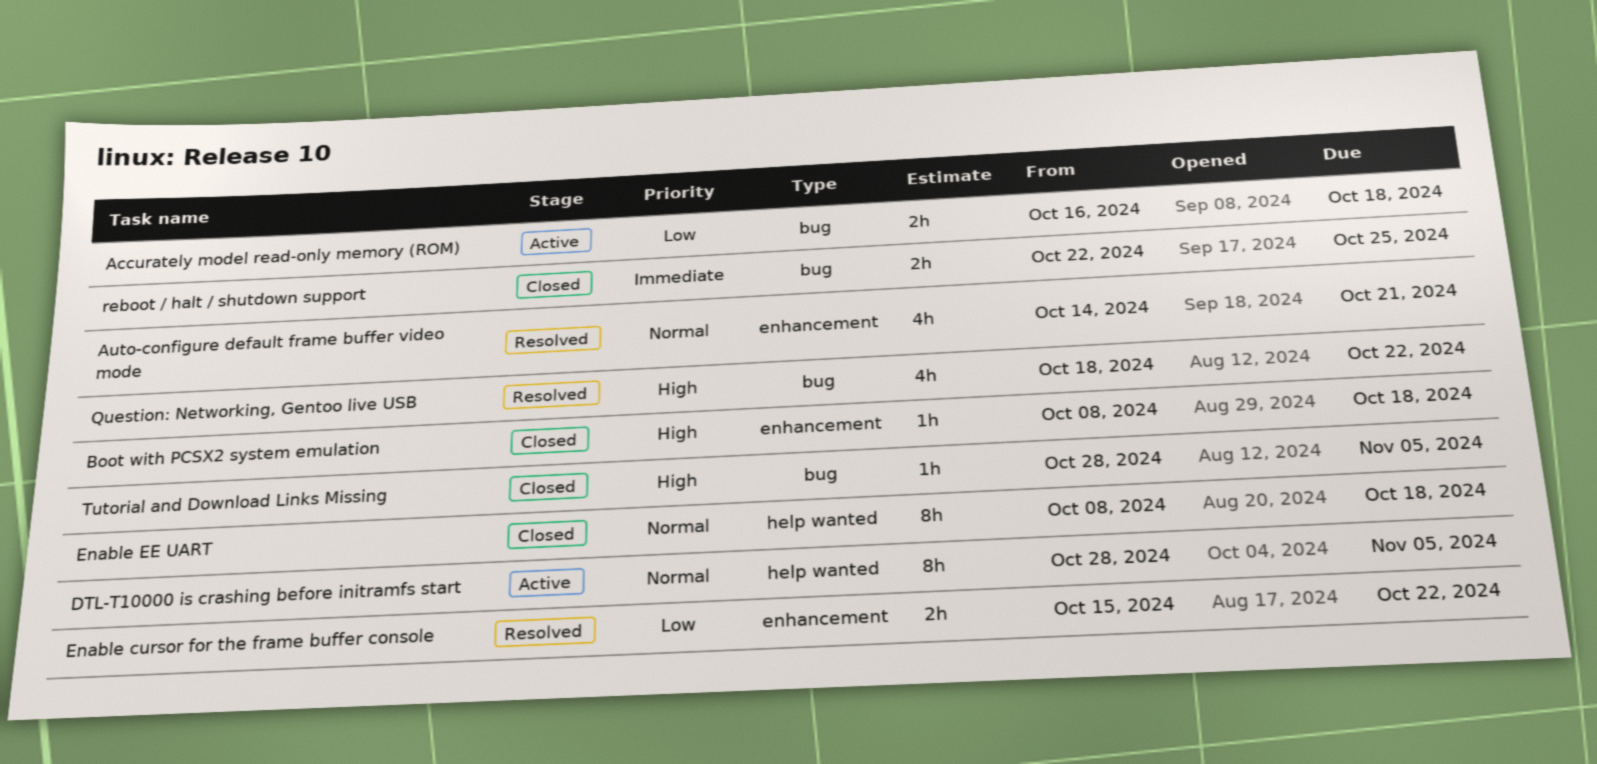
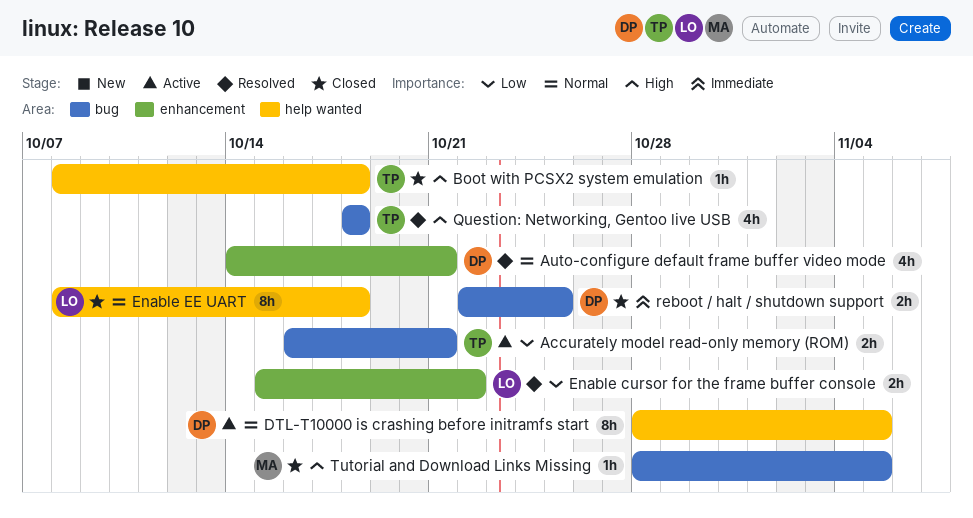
Accurately model read-only memory (ROM), due: Oct 18 -> Oct 21
Boot with PCSX2 system emulation, label: enhancement -> help wanted
Question: Networking, Gentoo live USB, due: Oct 22 -> Oct 18

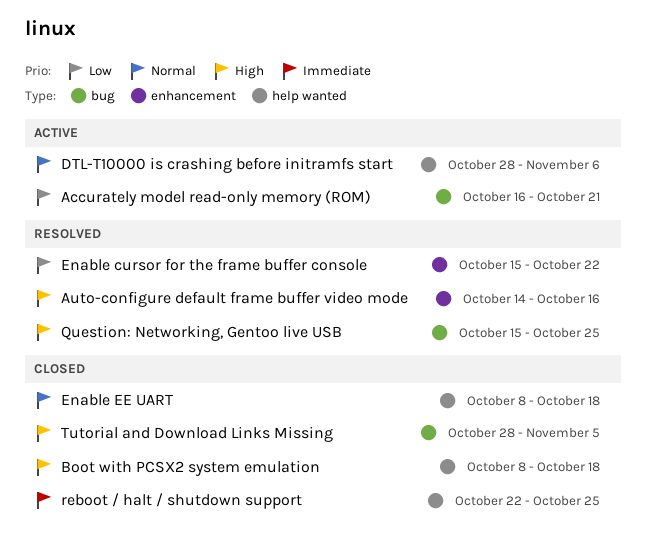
Auto-configure default frame buffer video mode, priority: Normal -> High
Auto-configure default frame buffer video mode, due: Oct 21 -> Oct 16
DTL-T10000 is crashing before initramfs start, due: Nov 5 -> Nov 6
Question: Networking, Gentoo live USB, start: Oct 18 -> Oct 15
Question: Networking, Gentoo live USB, due: Oct 18 -> Oct 25
reboot / halt / shutdown support, label: bug -> help wanted

